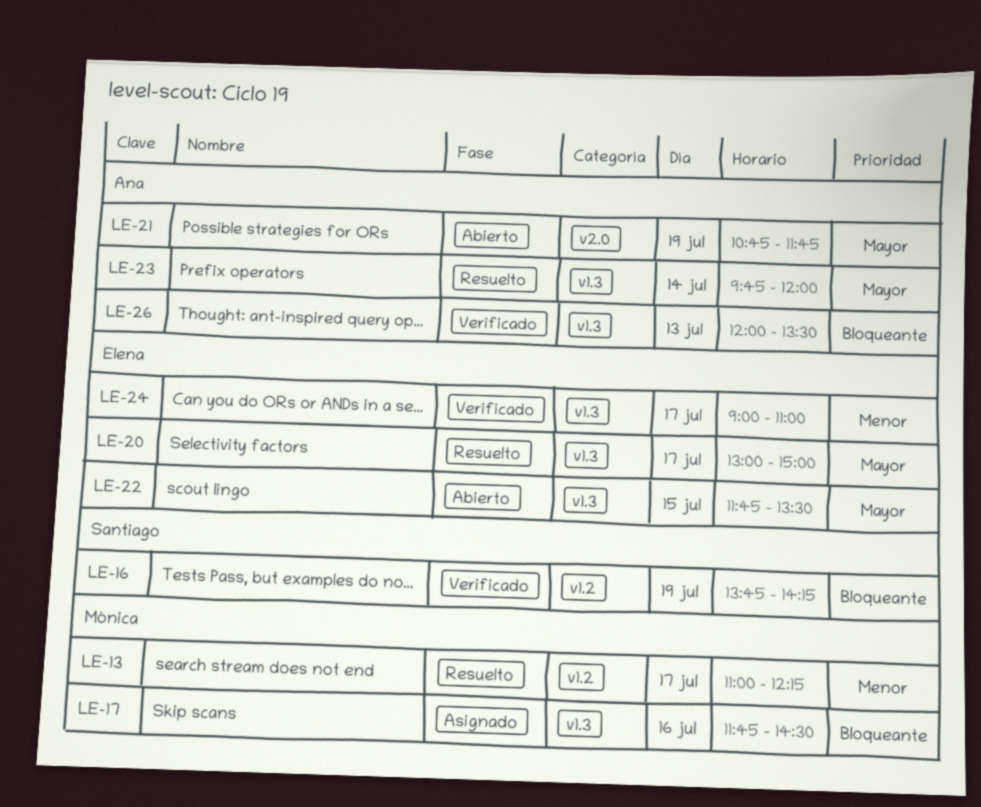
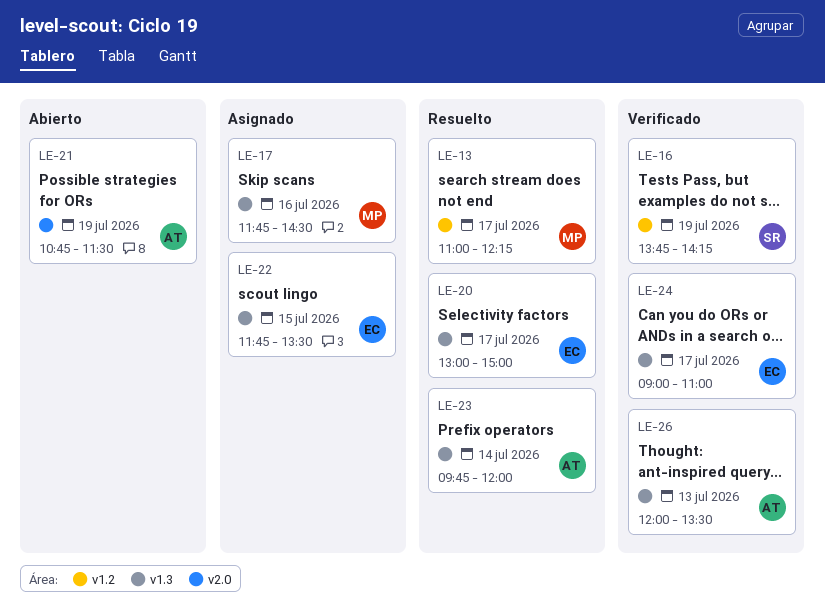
LE-21, ends: 11:45 -> 11:30
LE-22, status: Abierto -> Asignado

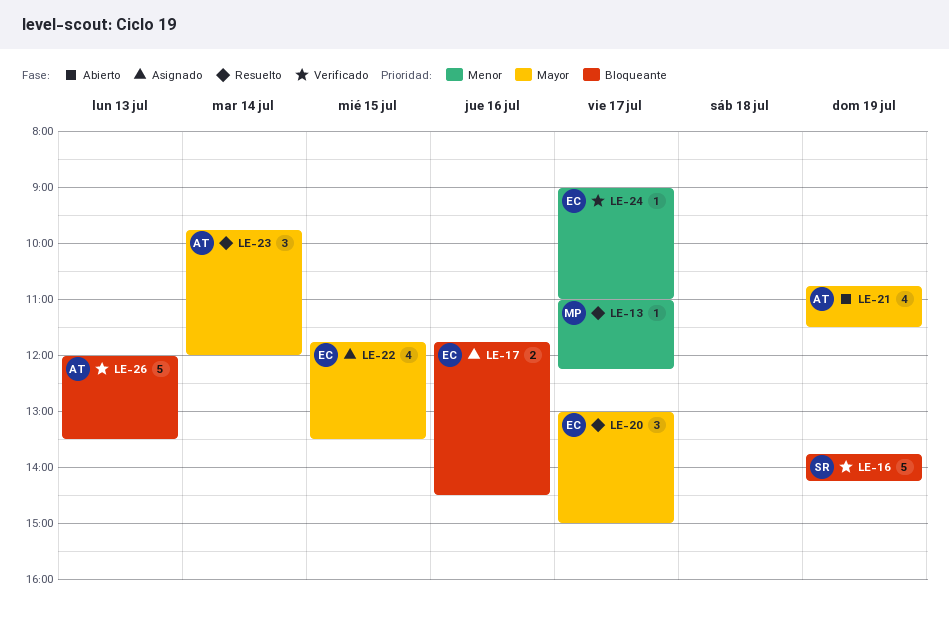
LE-17, owner: MP -> EC

